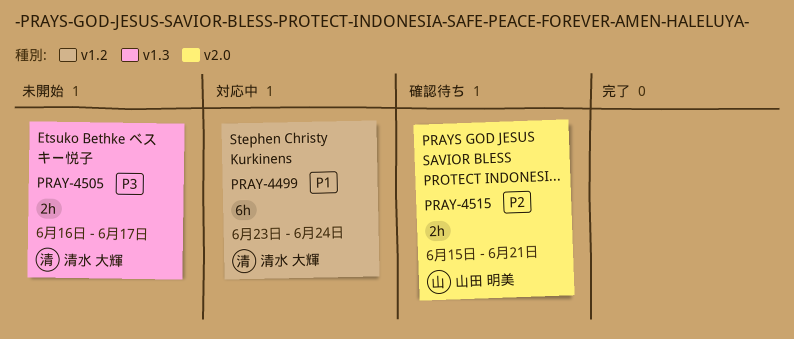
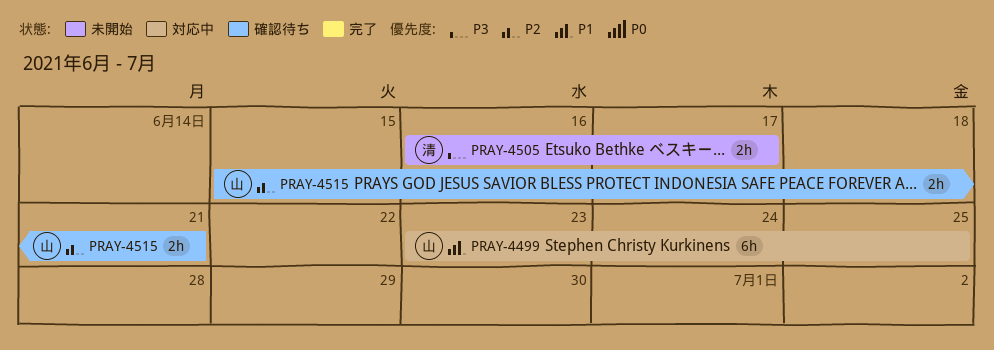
PRAY-4499, owner: 清水 大輝 -> 山田 明美
PRAY-4499, due: Jun 24 -> Jun 25

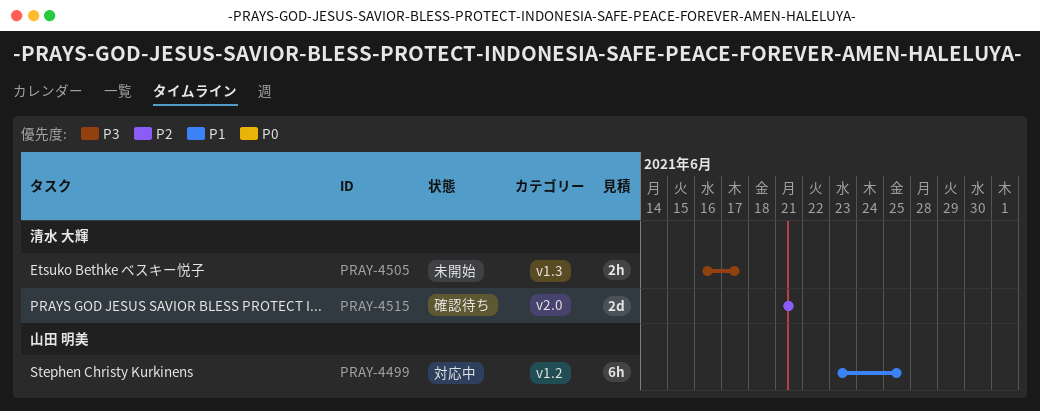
PRAY-4515, owner: 山田 明美 -> 清水 大輝
PRAY-4515, estimate: 2h -> 2d
PRAY-4515, start: Jun 15 -> Jun 21

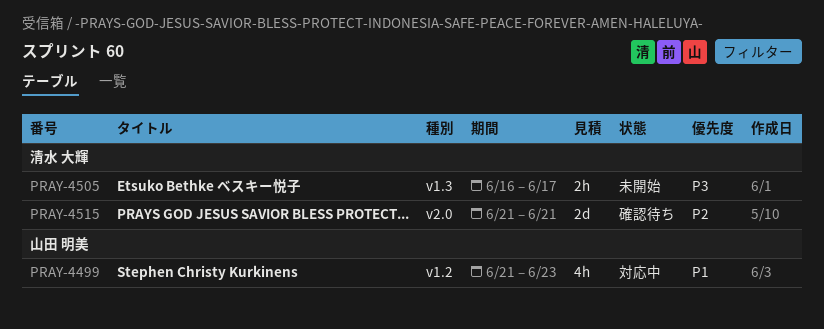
PRAY-4499, estimate: 6h -> 4h
PRAY-4499, start: Jun 23 -> Jun 21
PRAY-4499, due: Jun 25 -> Jun 23

